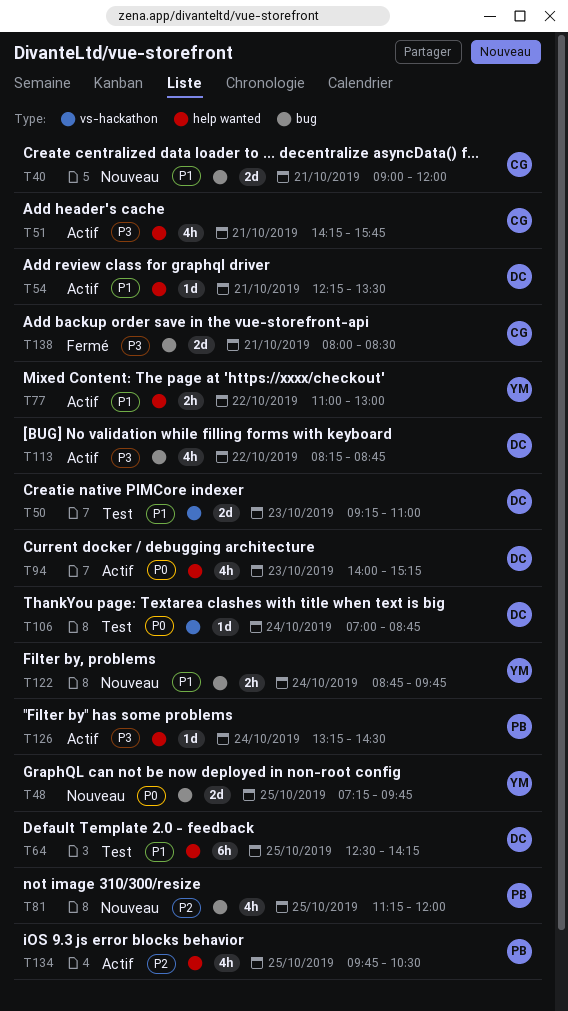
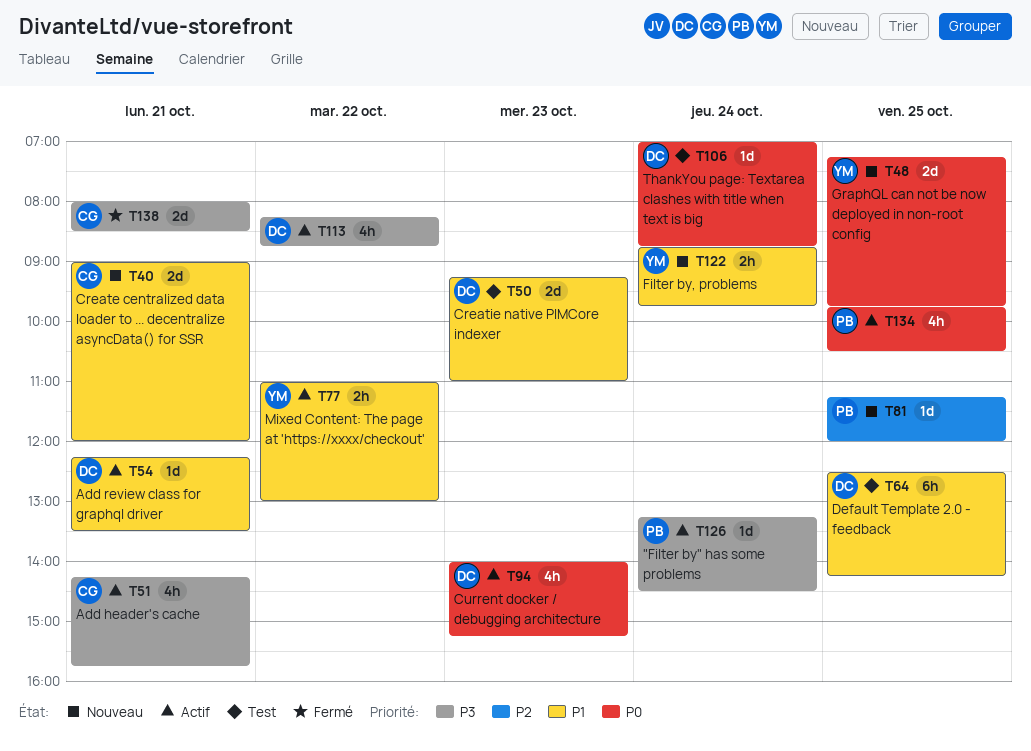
T81, estimate: 4h -> 1d
T134, priority: P2 -> P0

